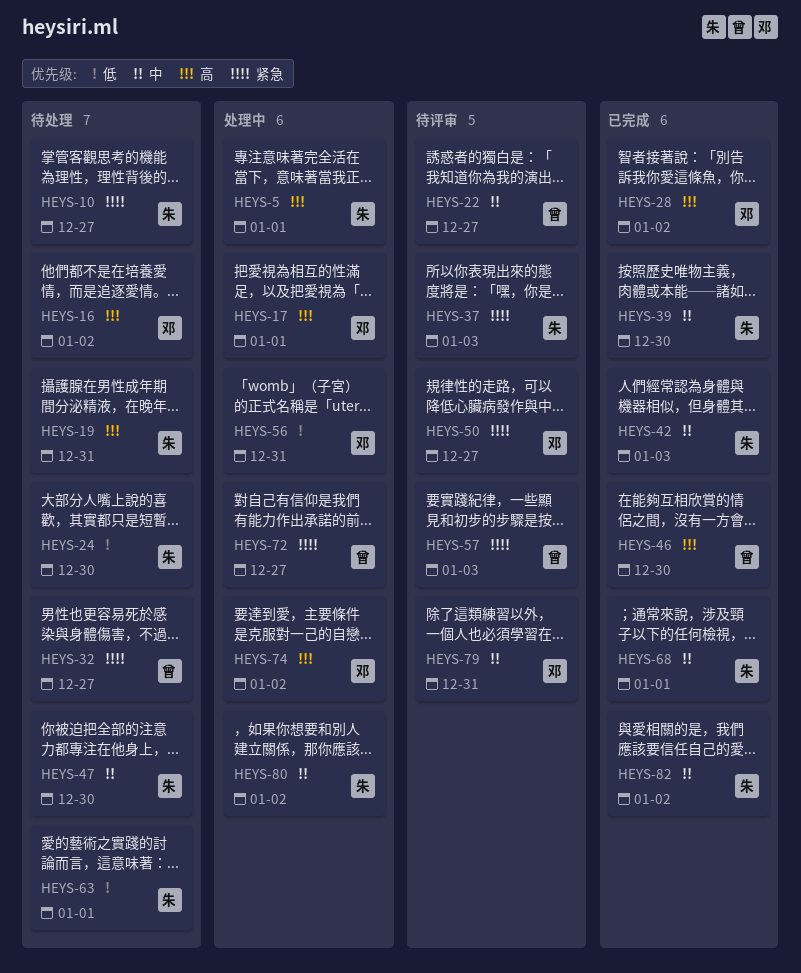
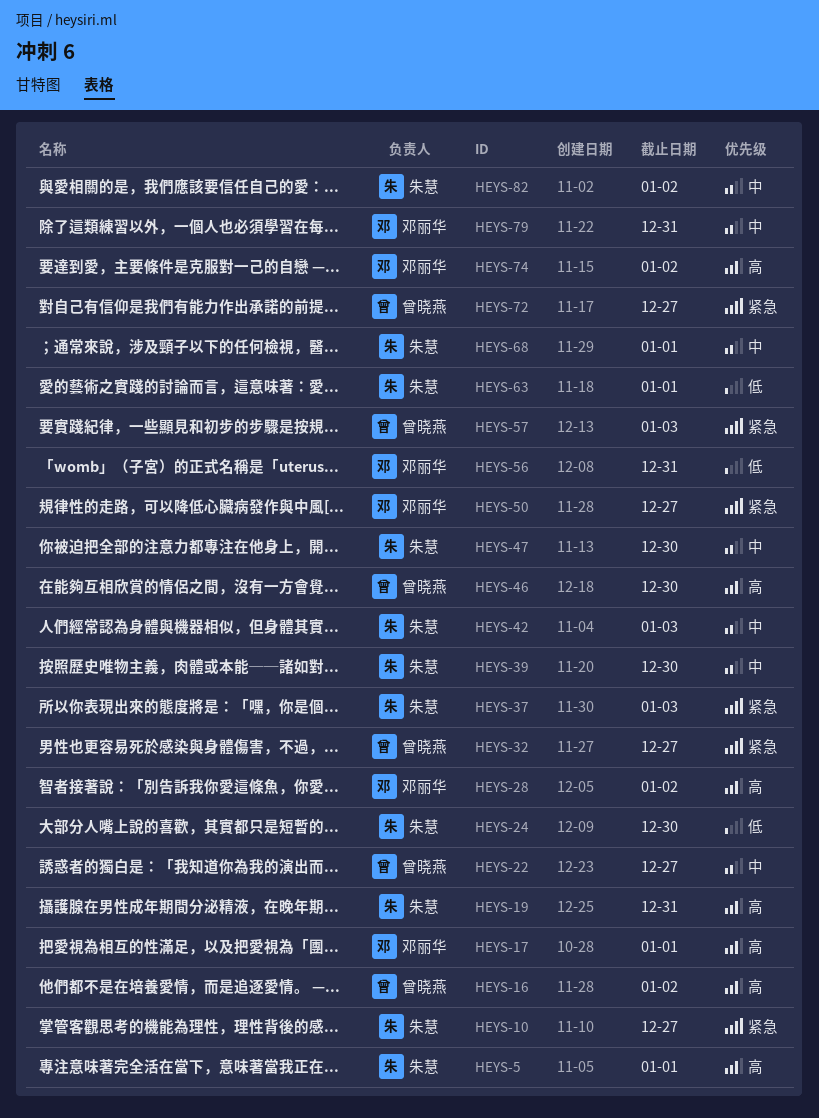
HEYS-16, owner: 邓丽华 -> 曾晓燕
HEYS-80: present -> none

